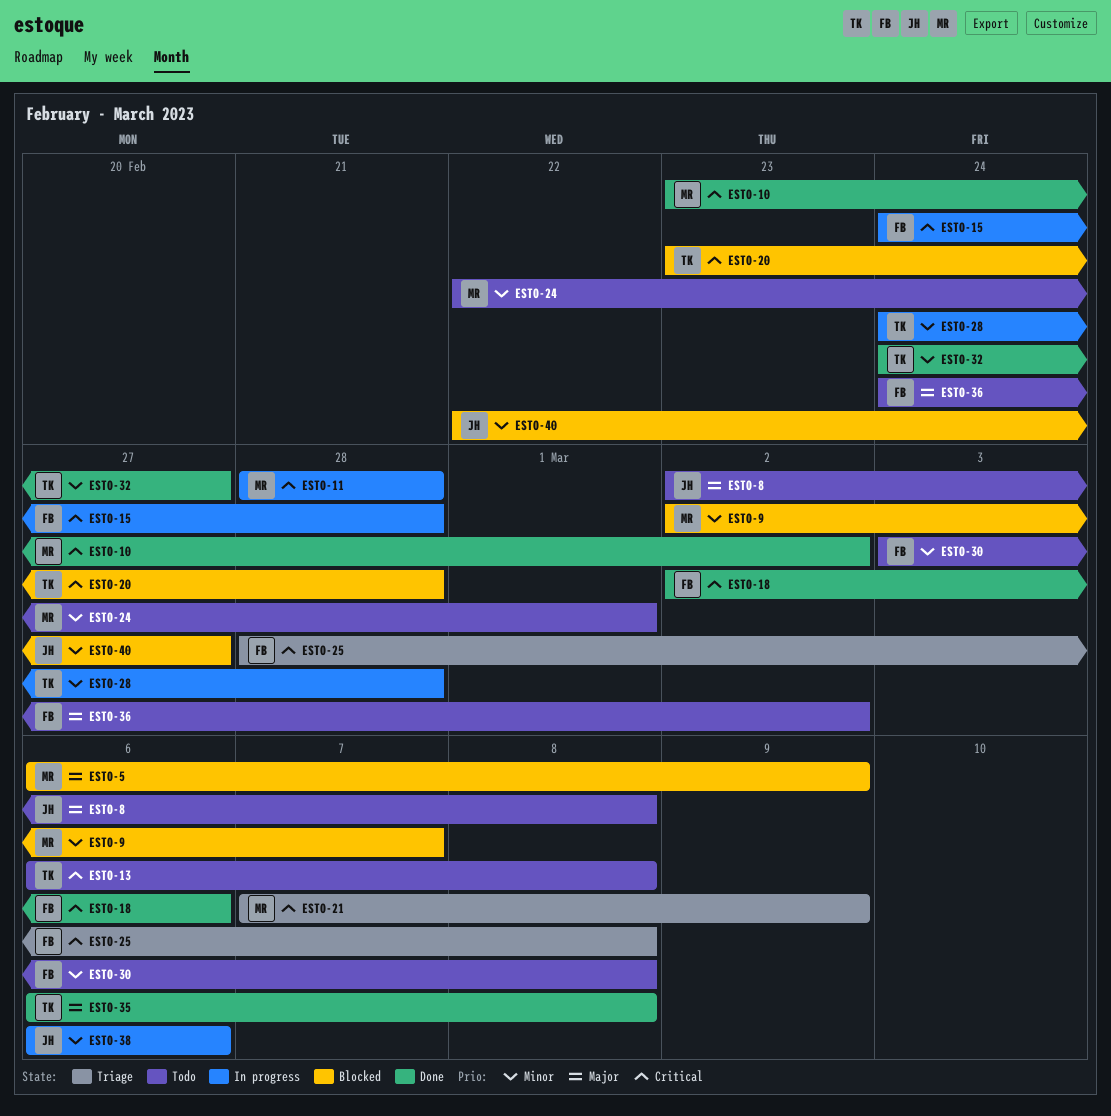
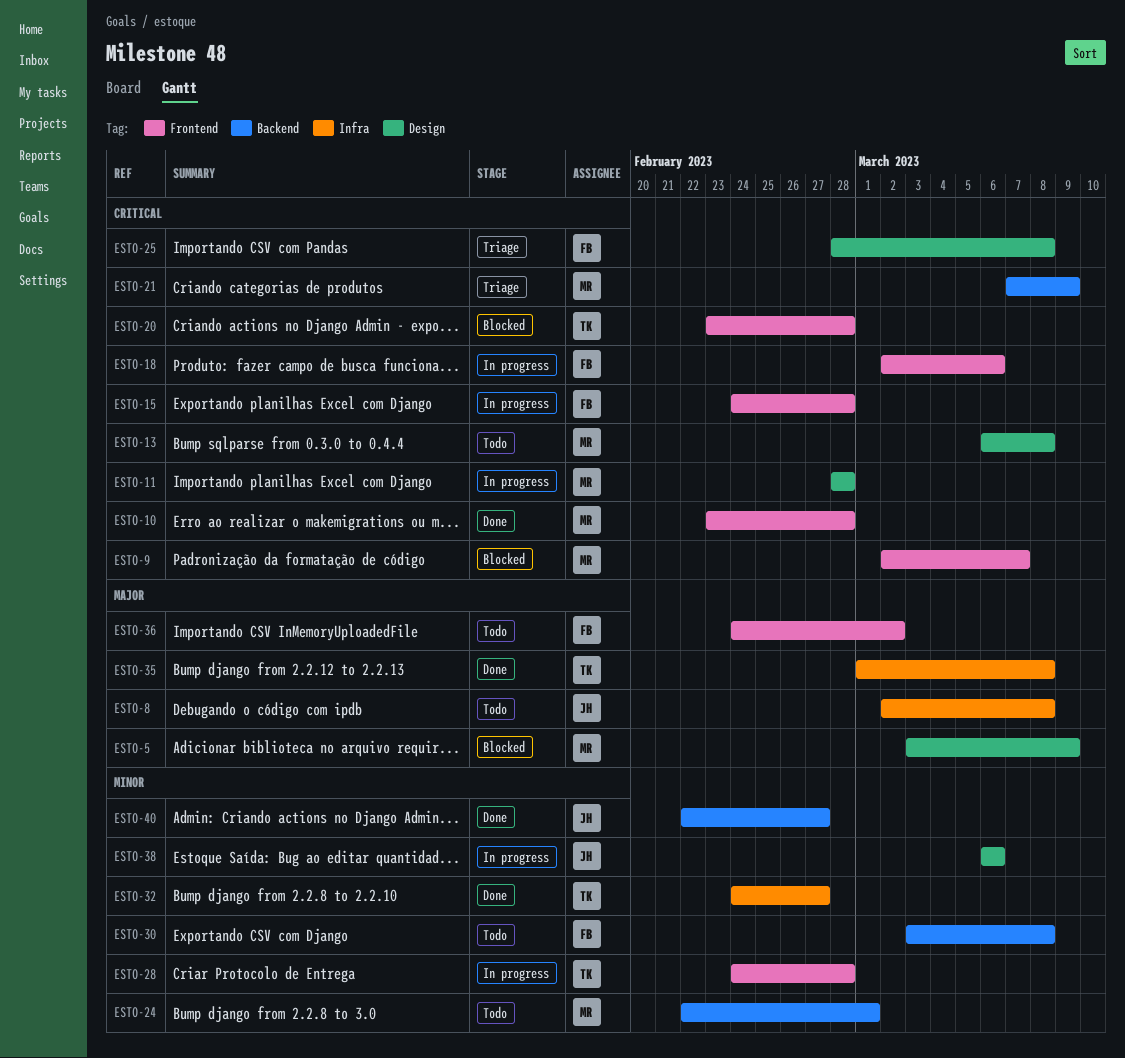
ESTO-5, start: Mar 6 -> Mar 3
ESTO-9, priority: Minor -> Critical
ESTO-10, due: Mar 2 -> Feb 28
ESTO-13, owner: TK -> MR
ESTO-18, status: Done -> In progress
ESTO-35, start: Mar 6 -> Mar 1
ESTO-40, status: Blocked -> Done

